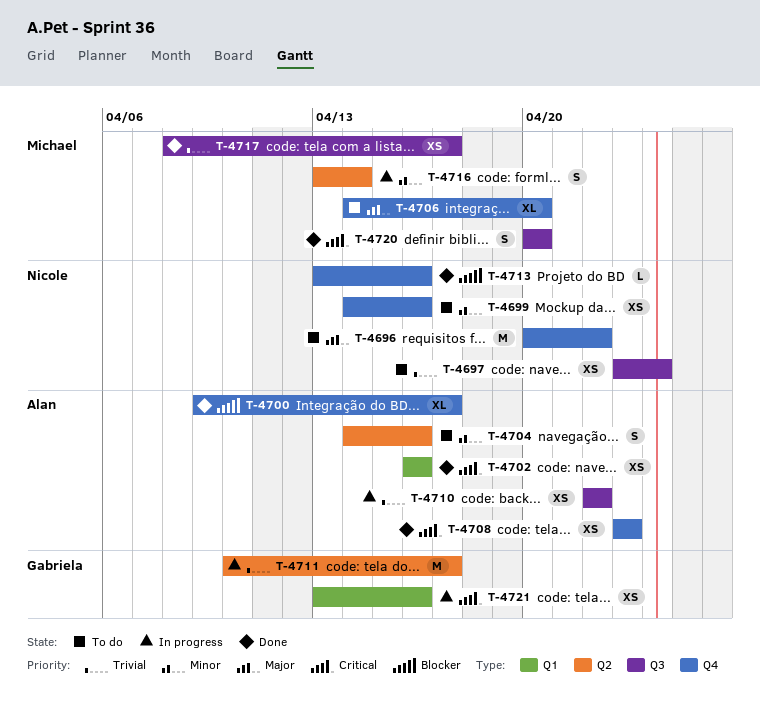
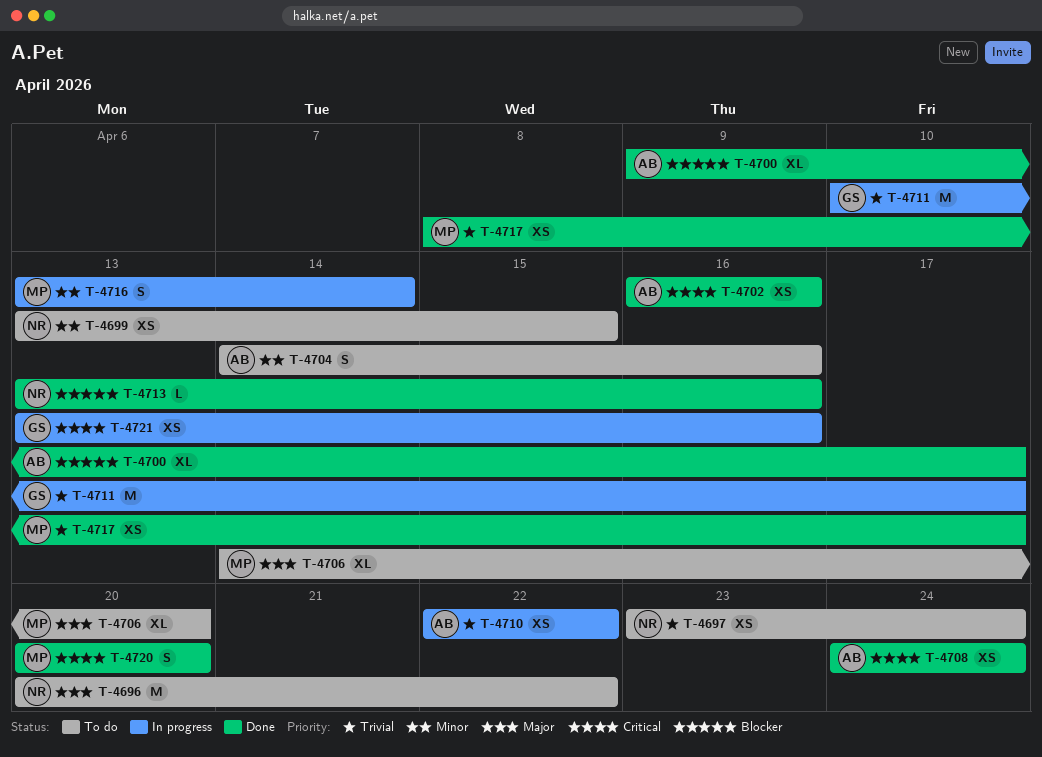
T-4699, start: Apr 14 -> Apr 13
T-4699, due: Apr 16 -> Apr 15
T-4708, start: Apr 23 -> Apr 24
T-4708, due: Apr 23 -> Apr 24

